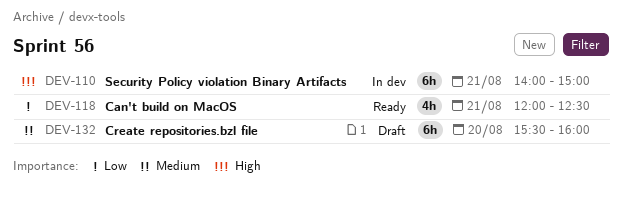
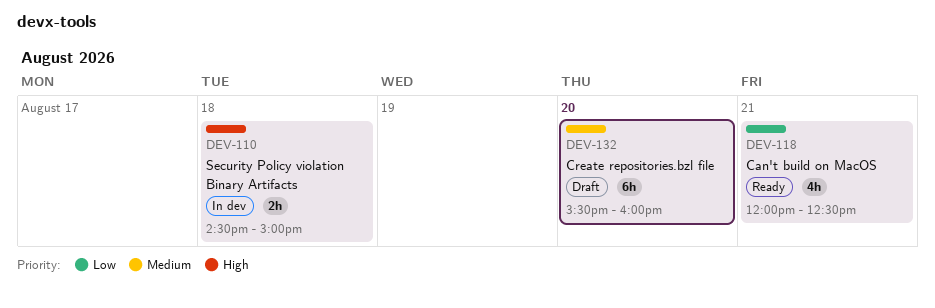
DEV-110, estimate: 6h -> 2h
DEV-110, day: Aug 21 -> Aug 18
DEV-110, begins: 14:00 -> 14:30

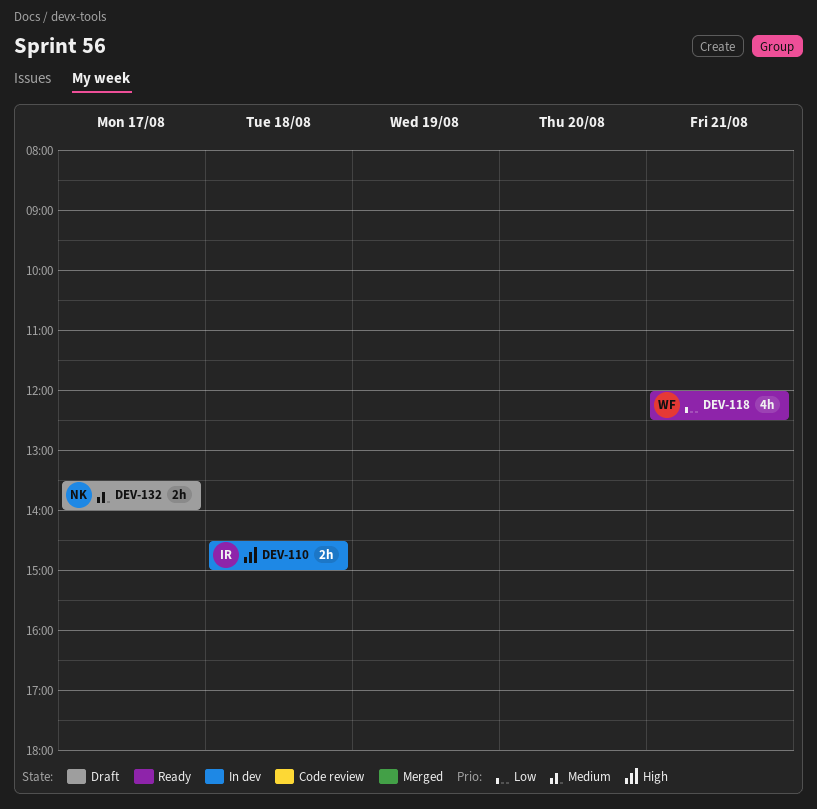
DEV-132, estimate: 6h -> 2h
DEV-132, day: Aug 20 -> Aug 17
DEV-132, begins: 15:30 -> 13:30
DEV-132, ends: 16:00 -> 14:00

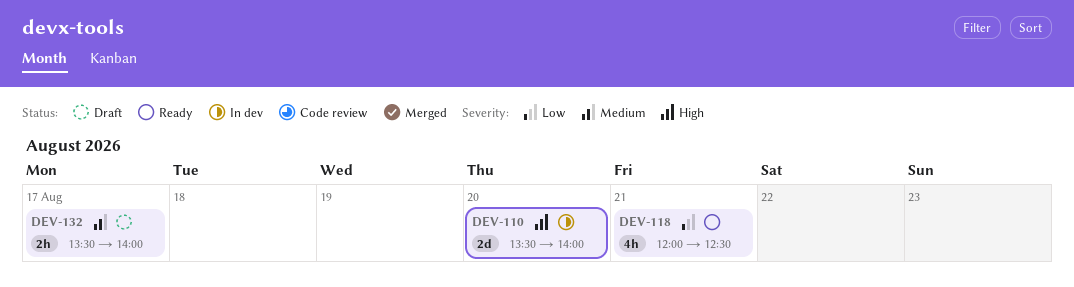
DEV-110, estimate: 2h -> 2d
DEV-110, day: Aug 18 -> Aug 20
DEV-110, begins: 14:30 -> 13:30
DEV-110, ends: 15:00 -> 14:00

